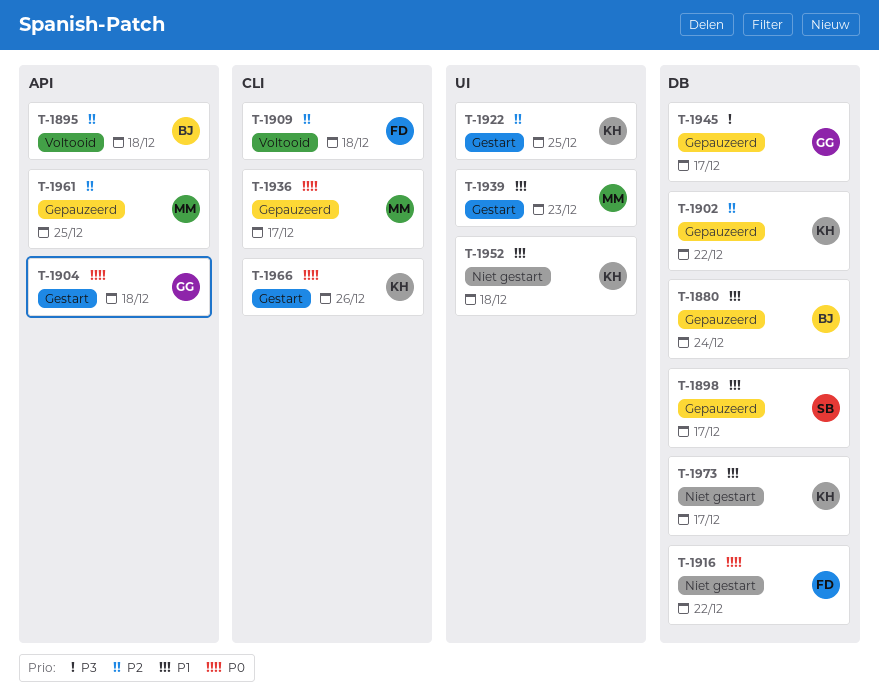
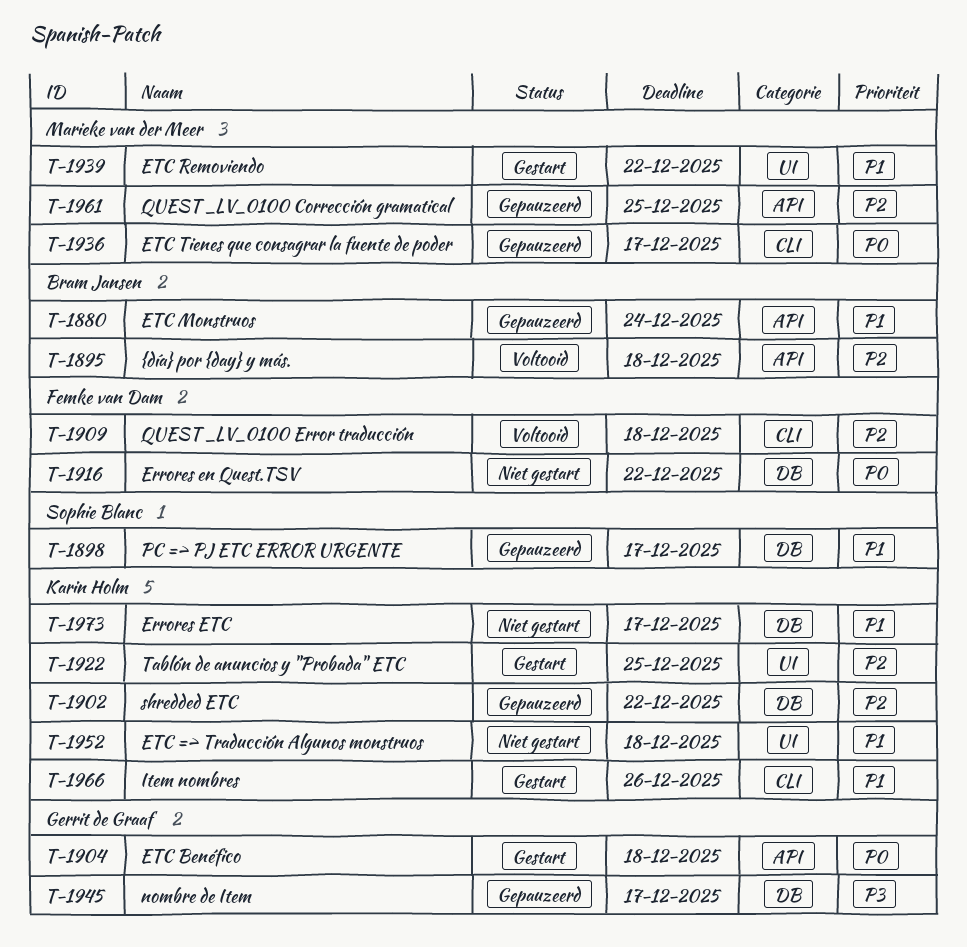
T-1880, label: DB -> API
T-1939, due: Dec 23 -> Dec 22
T-1966, priority: P0 -> P1

